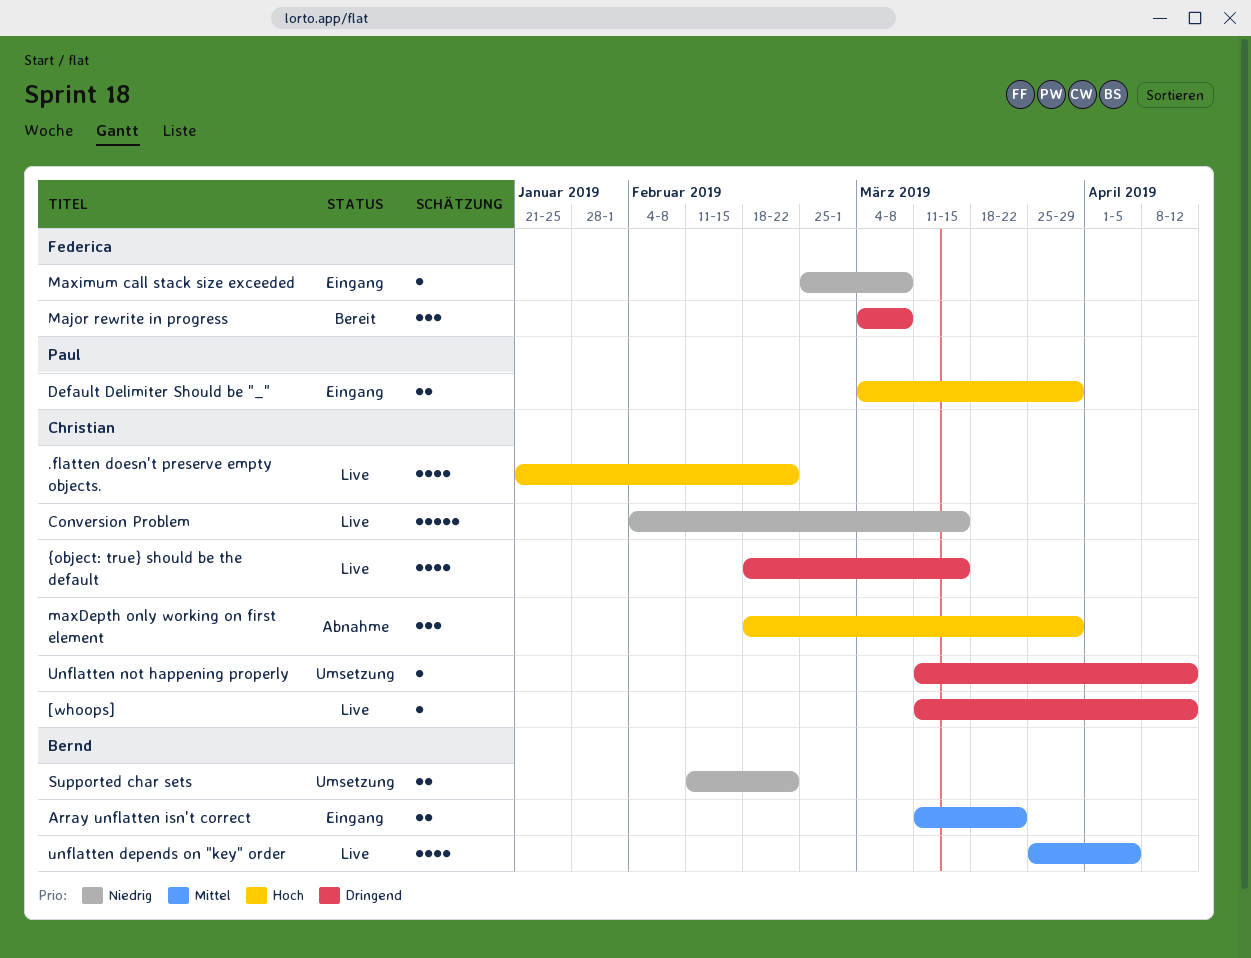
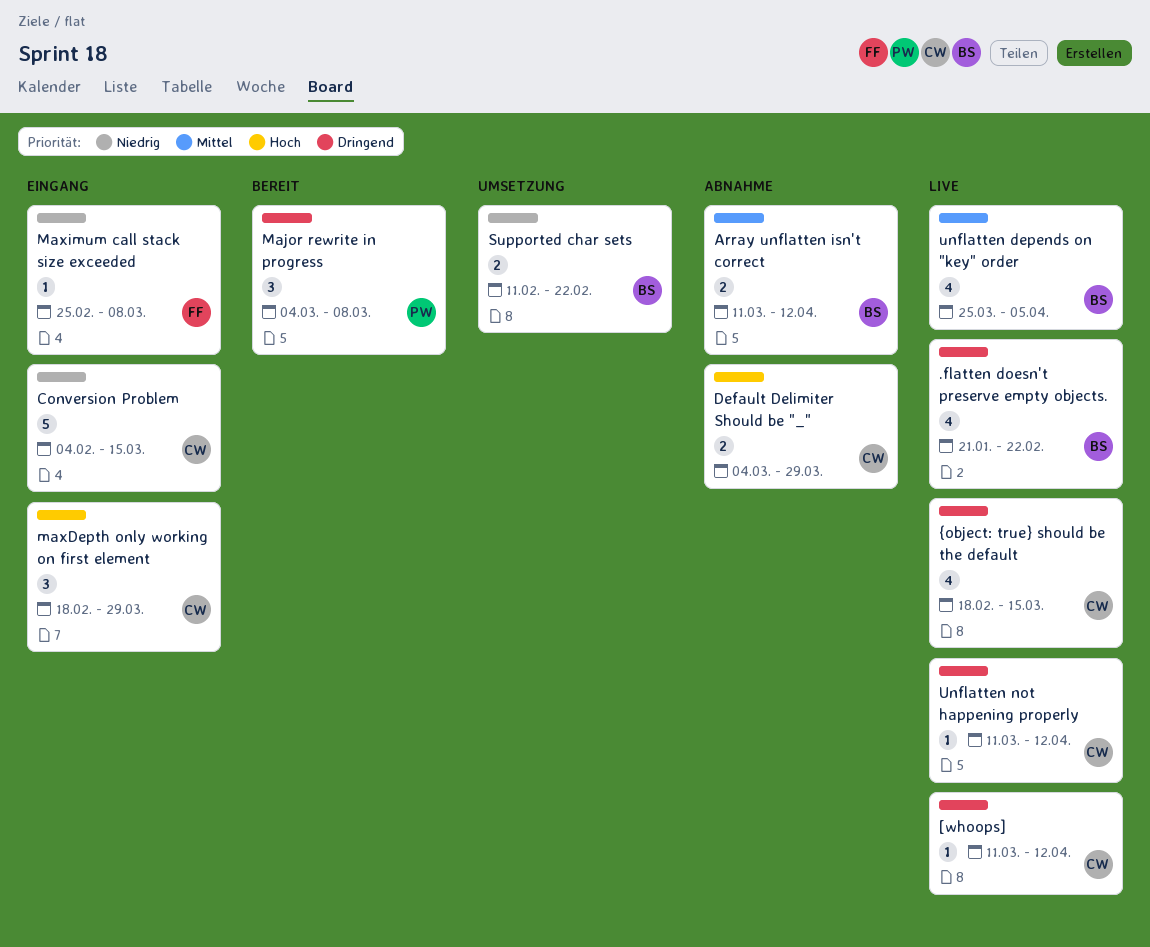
.flatten doesn't preserve empty objects., owner: Christian -> Bernd
.flatten doesn't preserve empty objects., priority: Hoch -> Dringend
Array unflatten isn't correct, status: Eingang -> Abnahme
Array unflatten isn't correct, due: Mar 22 -> Apr 12
Conversion Problem, status: Live -> Eingang
Default Delimiter Should be "_", status: Eingang -> Abnahme
Default Delimiter Should be "_", owner: Paul -> Christian
Major rewrite in progress, owner: Federica -> Paul
maxDepth only working on first element, status: Abnahme -> Eingang
Unflatten not happening properly, status: Umsetzung -> Live

